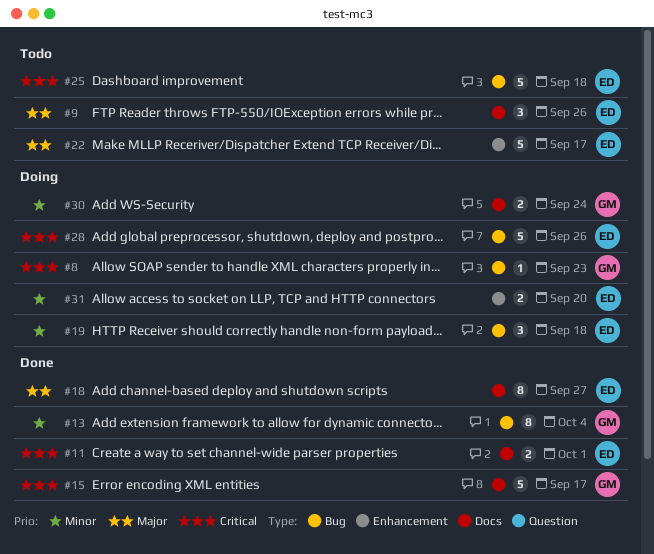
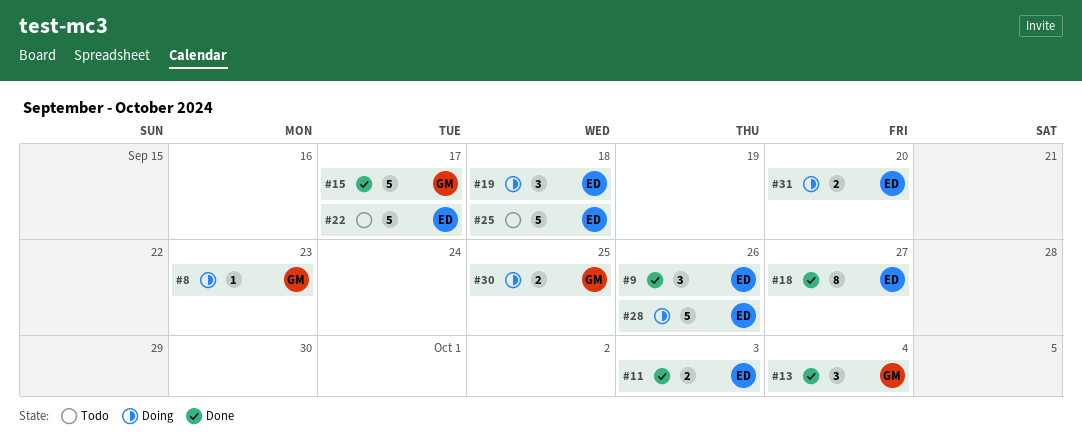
#9, status: Todo -> Done
#11, due: Oct 1 -> Oct 3
#13, estimate: 8 -> 3
#30, due: Sep 24 -> Sep 25

